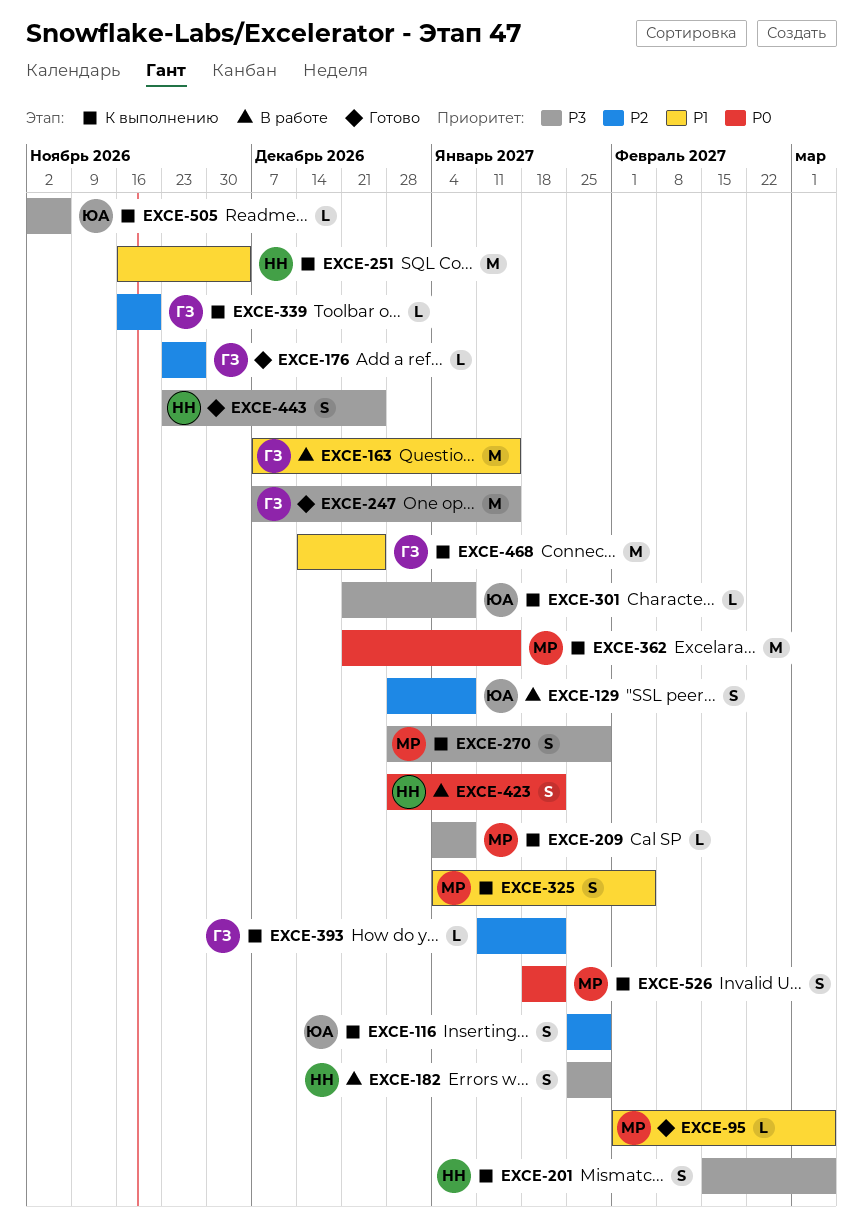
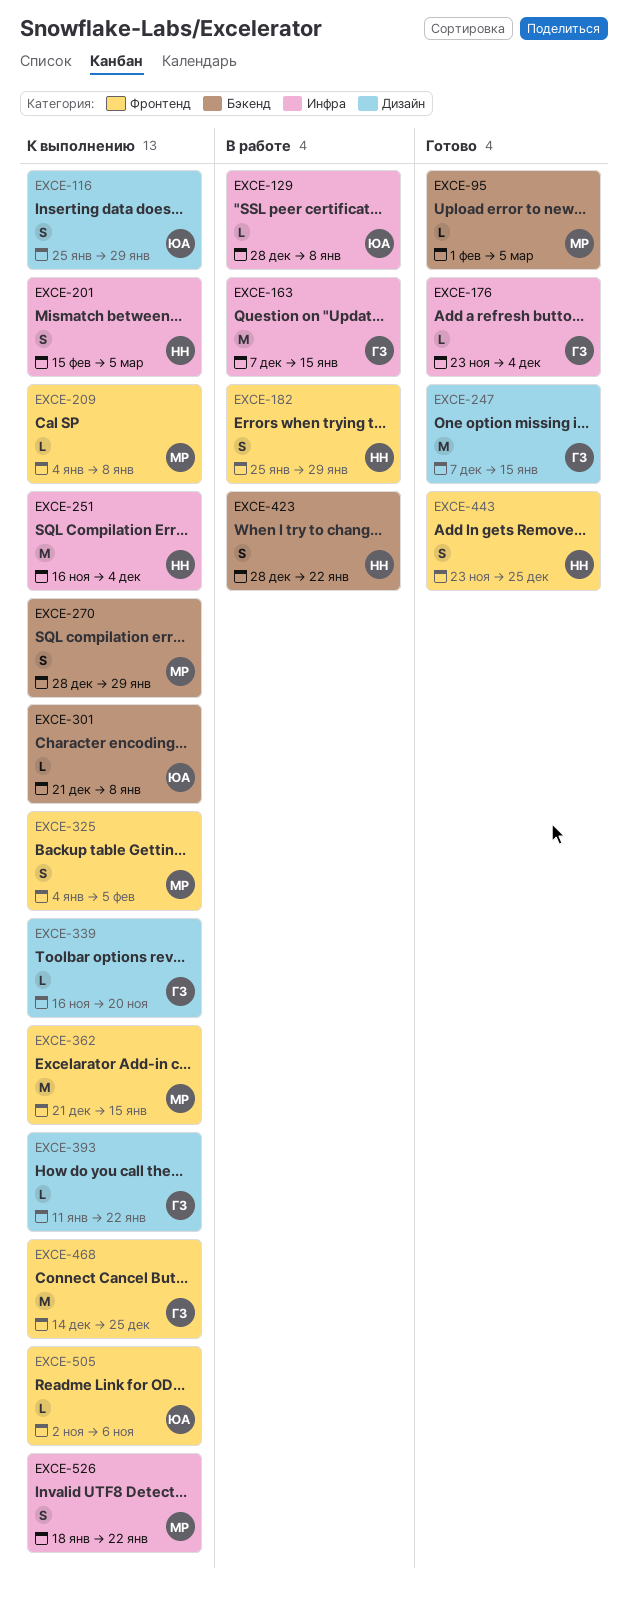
EXCE-129, estimate: S -> L
EXCE-176, due: Nov 27 -> Dec 4

